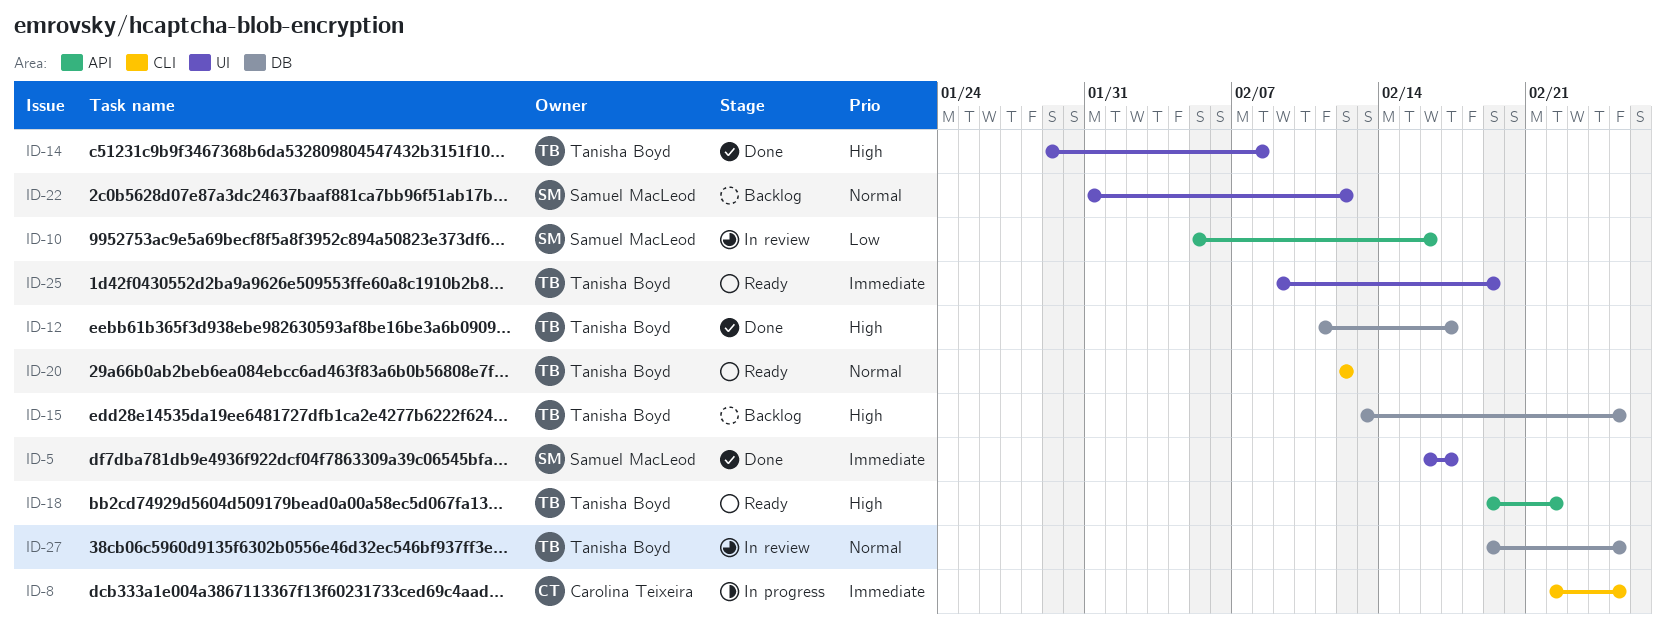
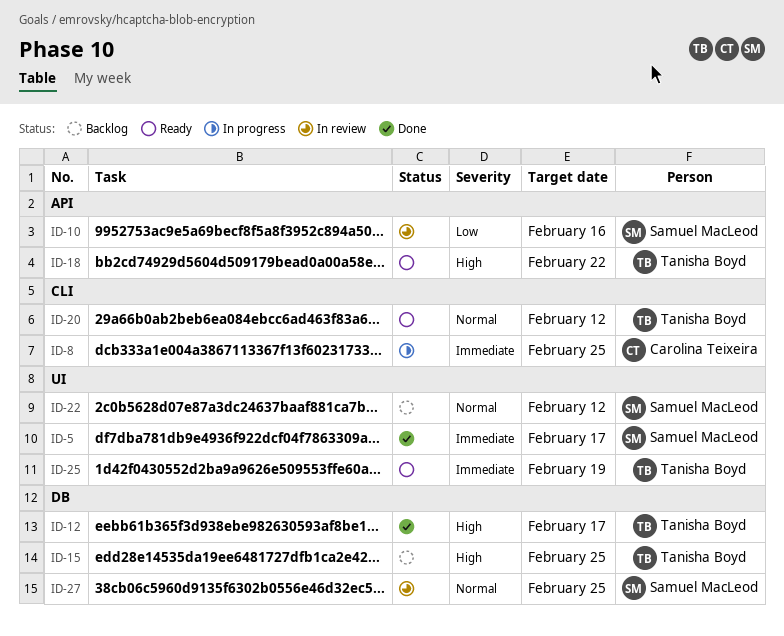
ID-14: present -> none
ID-27, owner: Tanisha Boyd -> Samuel MacLeod

